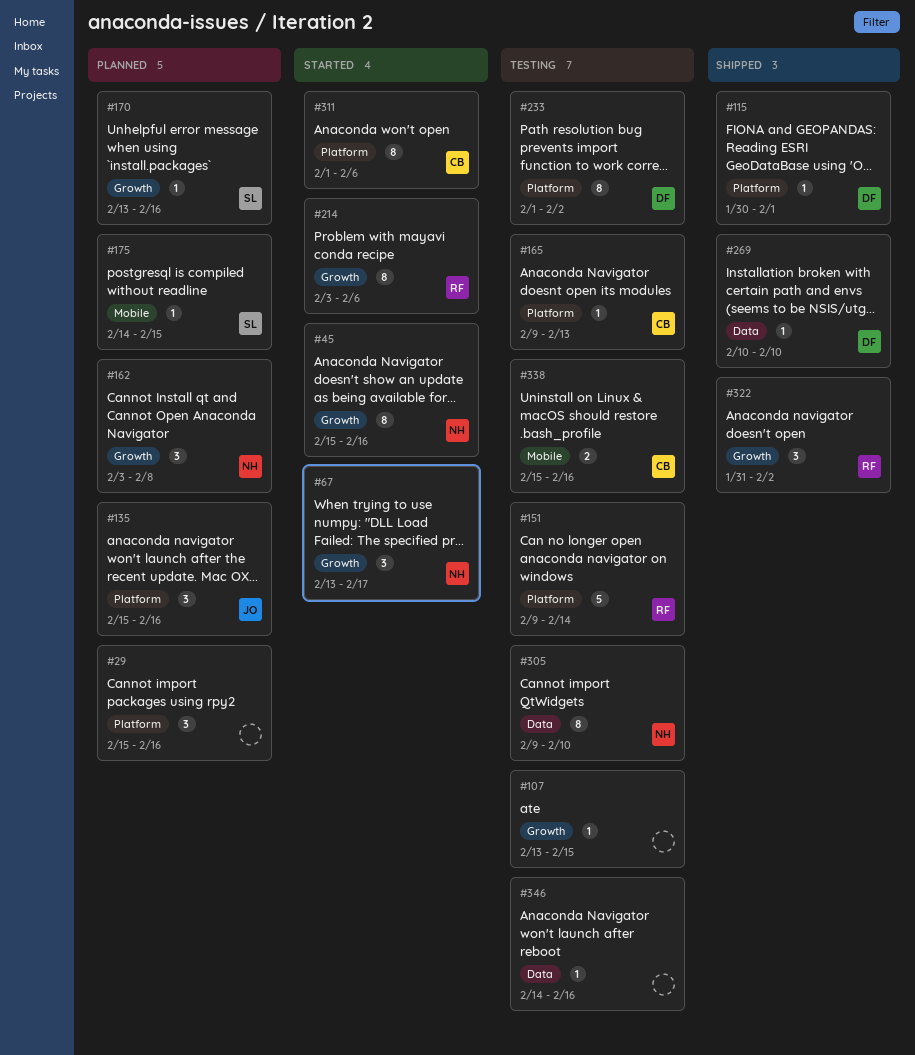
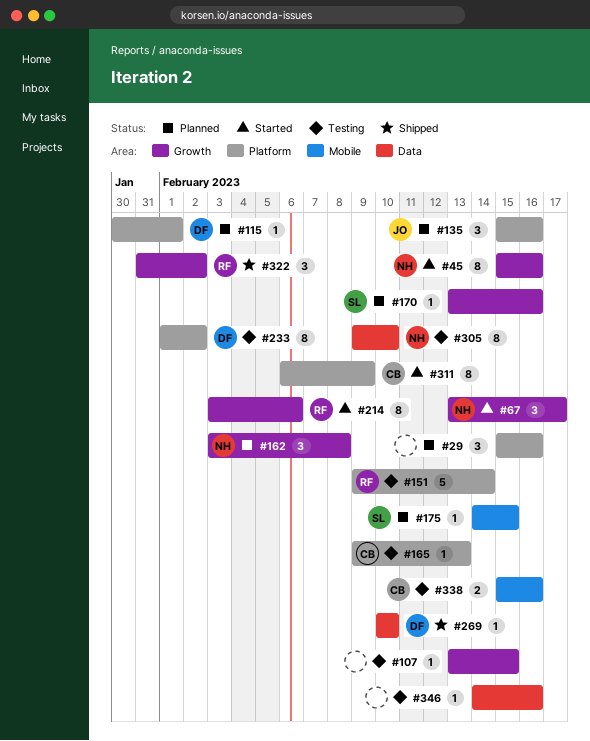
#115, status: Shipped -> Planned
#311, start: Feb 1 -> Feb 6
#311, due: Feb 6 -> Feb 9

